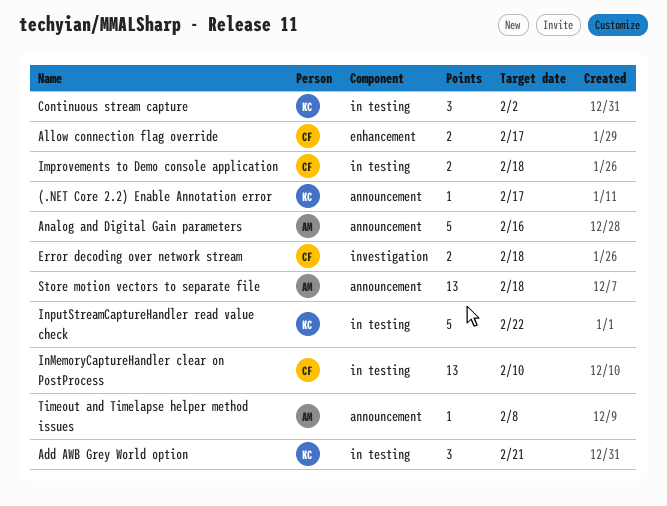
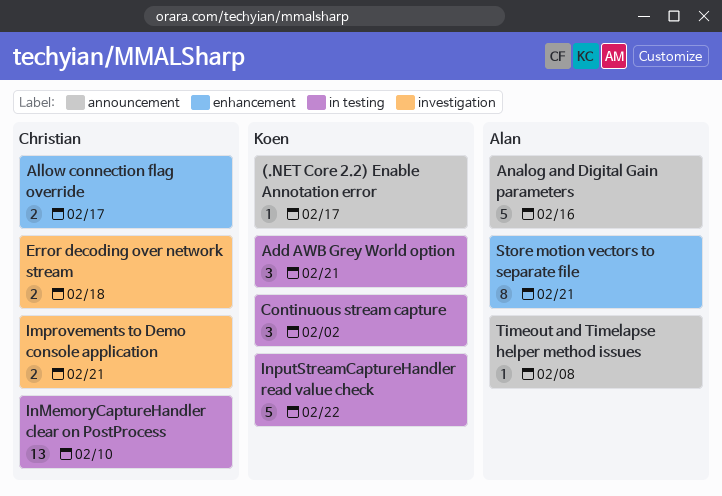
Improvements to Demo console application, label: in testing -> investigation
Improvements to Demo console application, due: Feb 18 -> Feb 21
Store motion vectors to separate file, label: announcement -> enhancement
Store motion vectors to separate file, estimate: 13 -> 8
Store motion vectors to separate file, due: Feb 18 -> Feb 21

